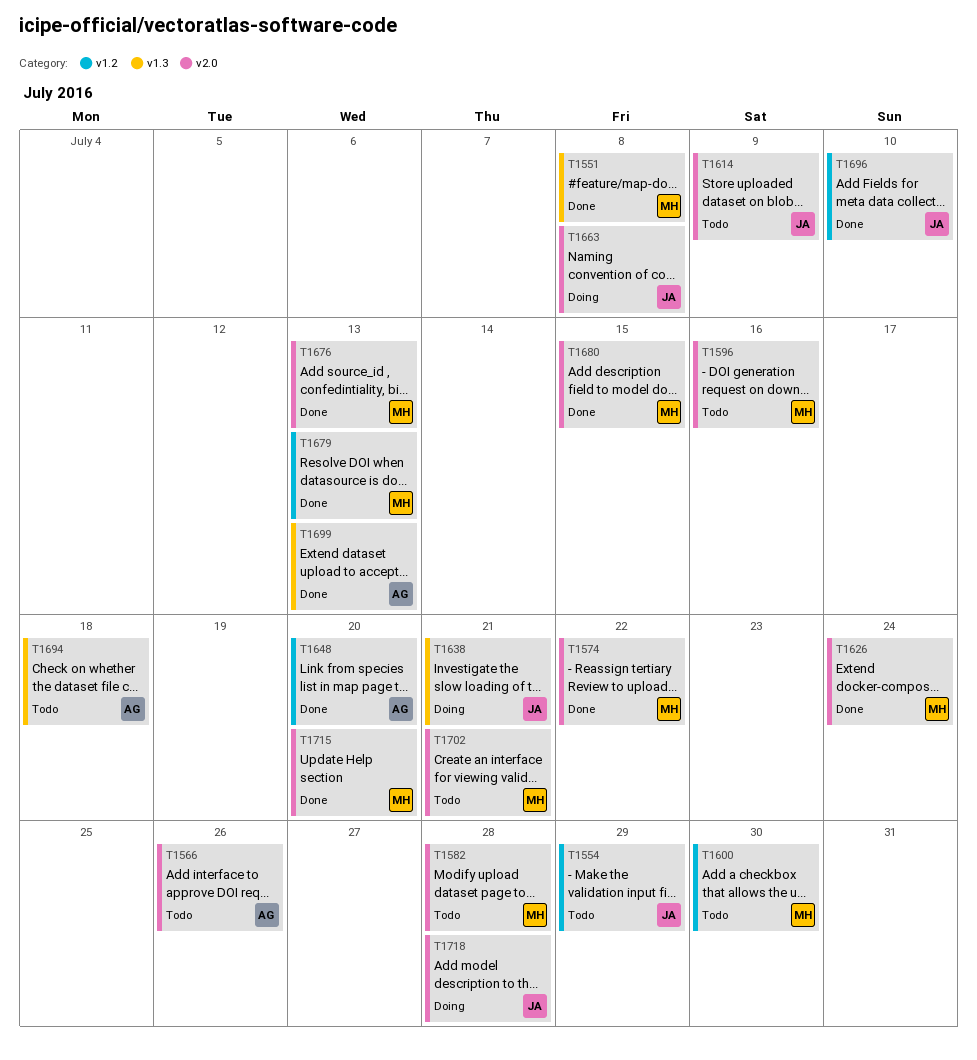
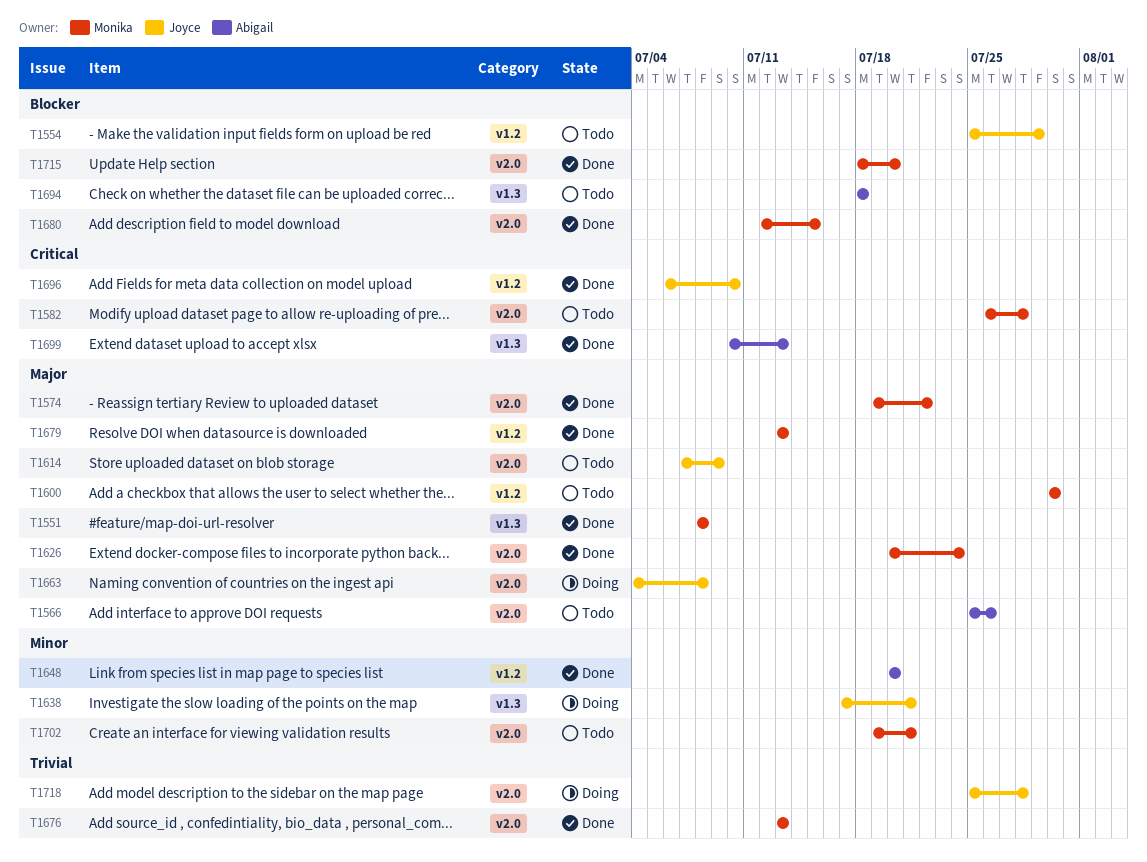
T1596: present -> none

